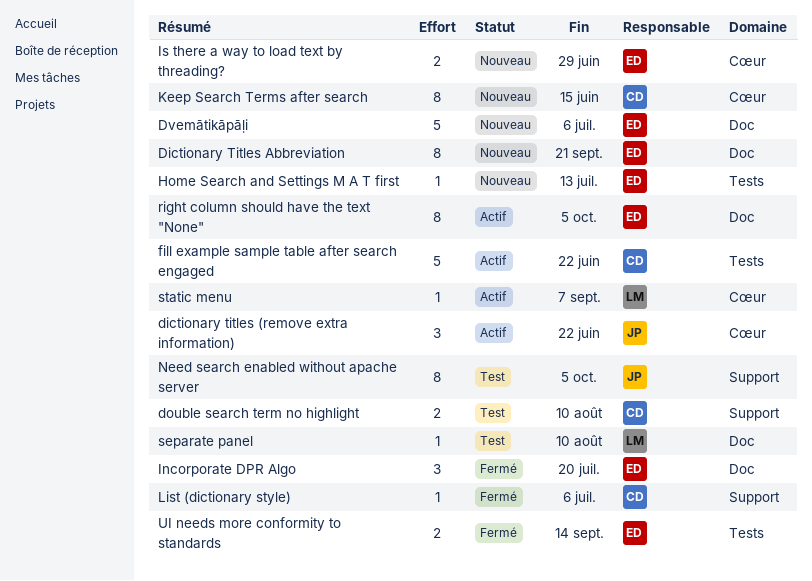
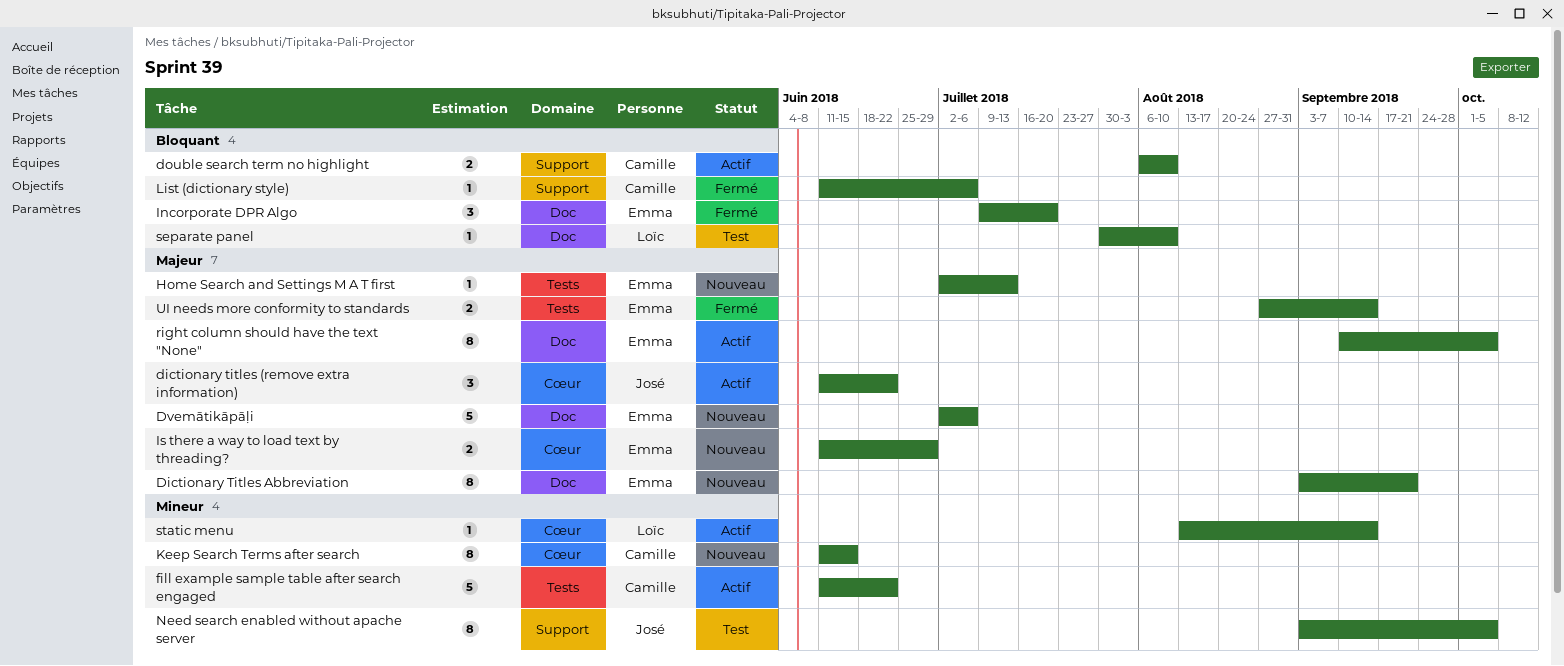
double search term no highlight, status: Test -> Actif
static menu, due: Sep 7 -> Sep 14

